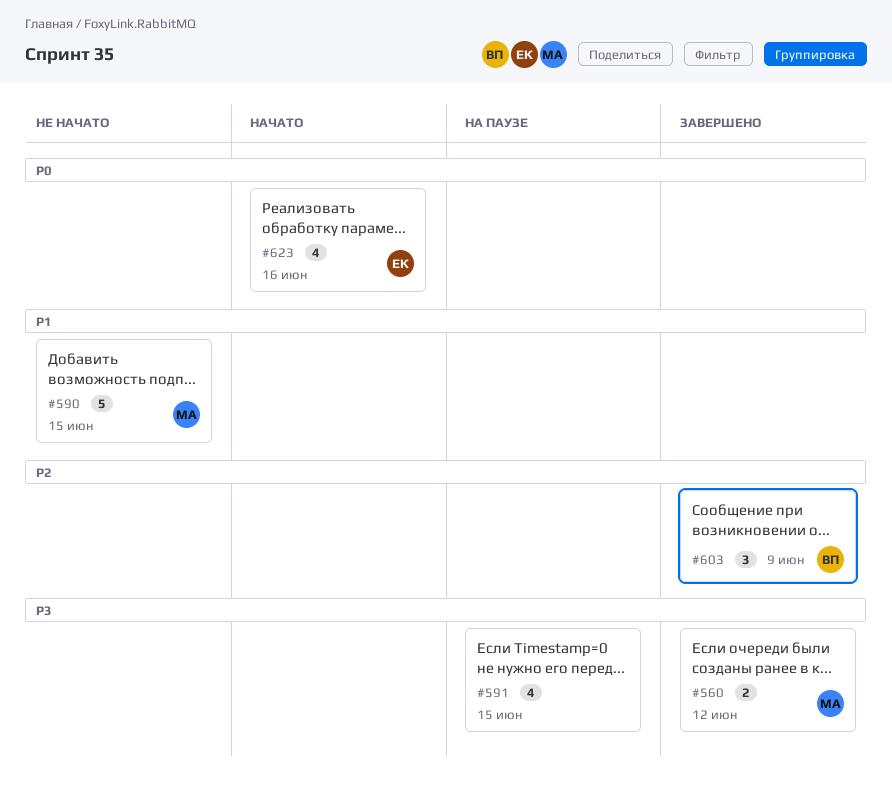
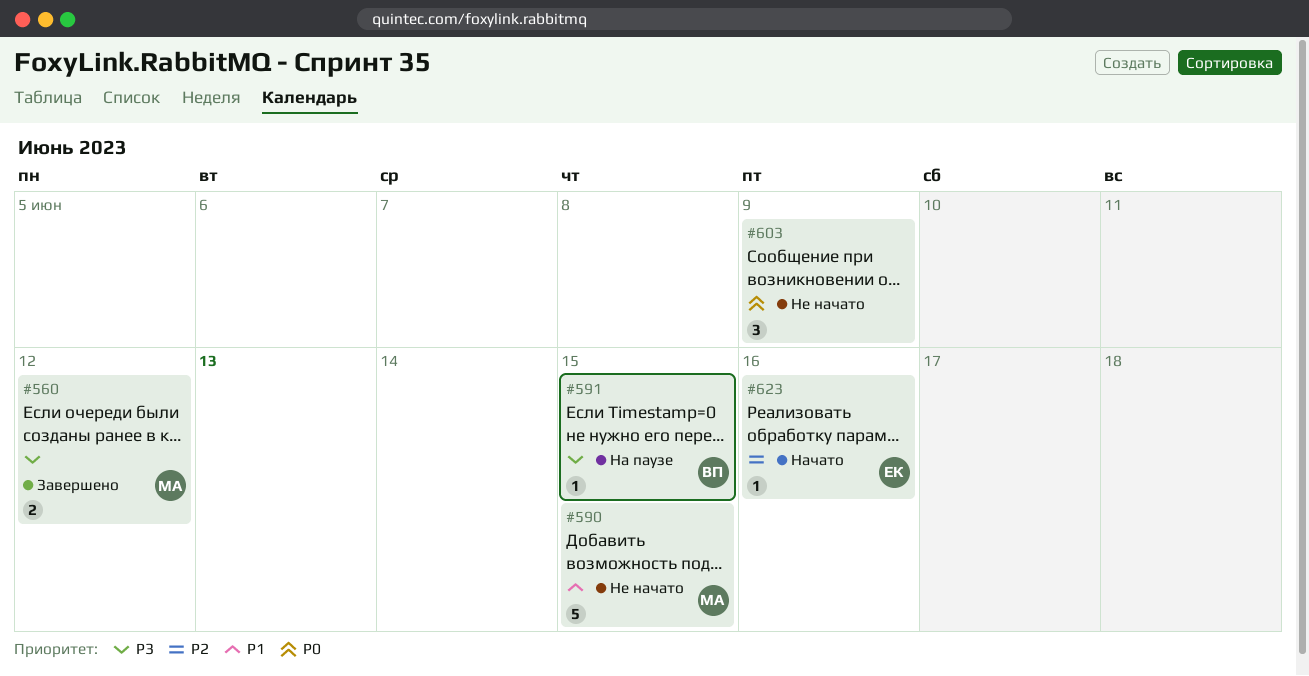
#591, owner: none -> ВП
#591, estimate: 4 -> 1
#603, status: Завершено -> Не начато
#603, owner: ВП -> none
#603, priority: P2 -> P0
#623, priority: P0 -> P2
#623, estimate: 4 -> 1

